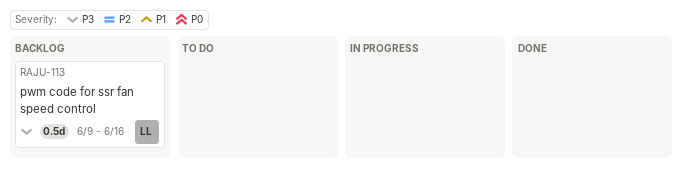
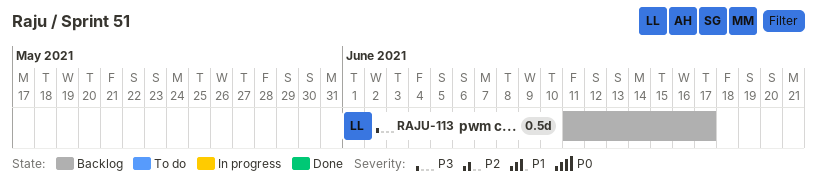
RAJU-113, start: Jun 9 -> Jun 11
RAJU-113, due: Jun 16 -> Jun 17

